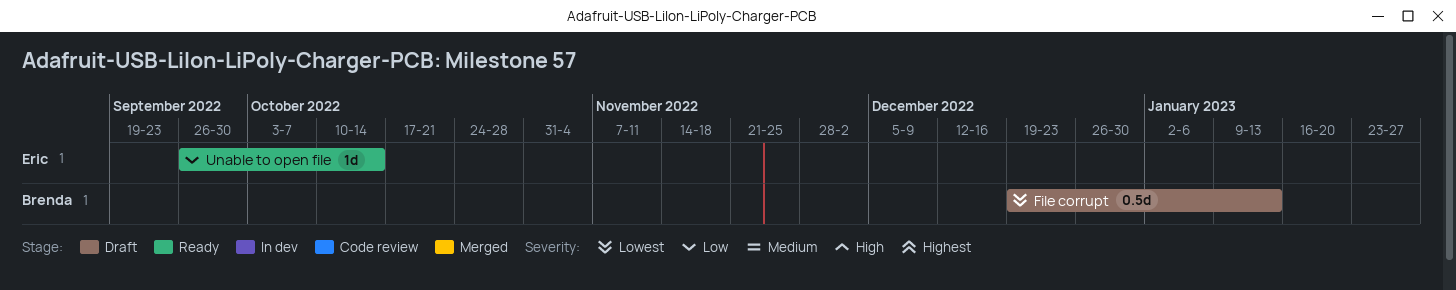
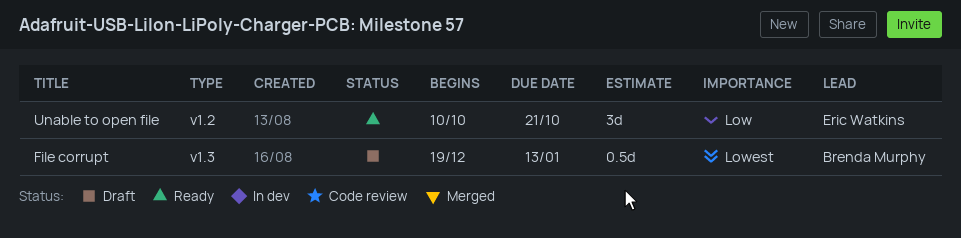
Unable to open file, estimate: 1d -> 3d
Unable to open file, start: Sep 26 -> Oct 10
Unable to open file, due: Oct 14 -> Oct 21

